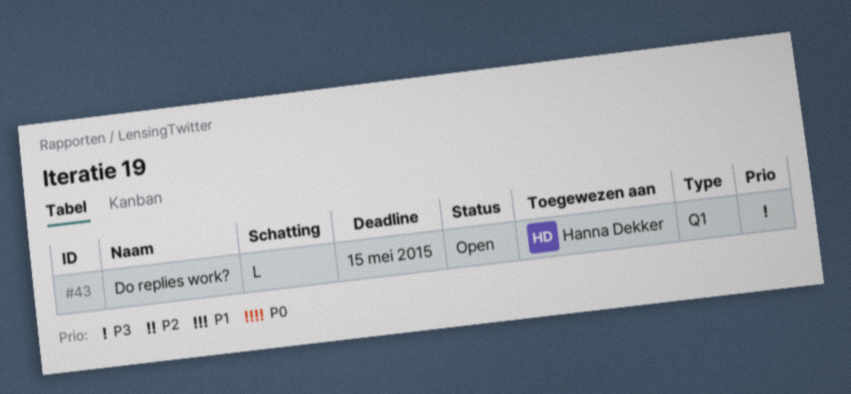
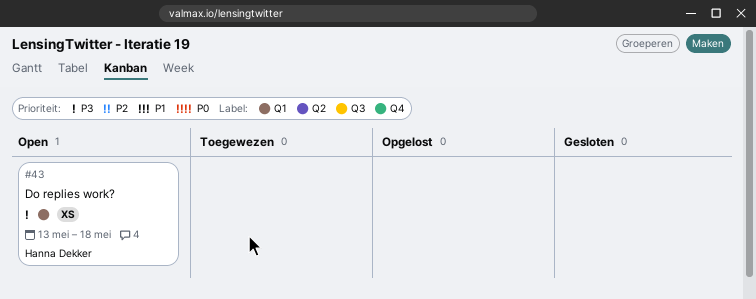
#43, estimate: L -> XS
#43, due: May 15 -> May 18

